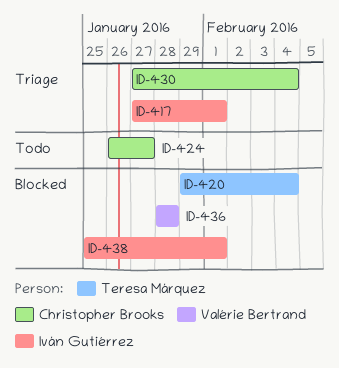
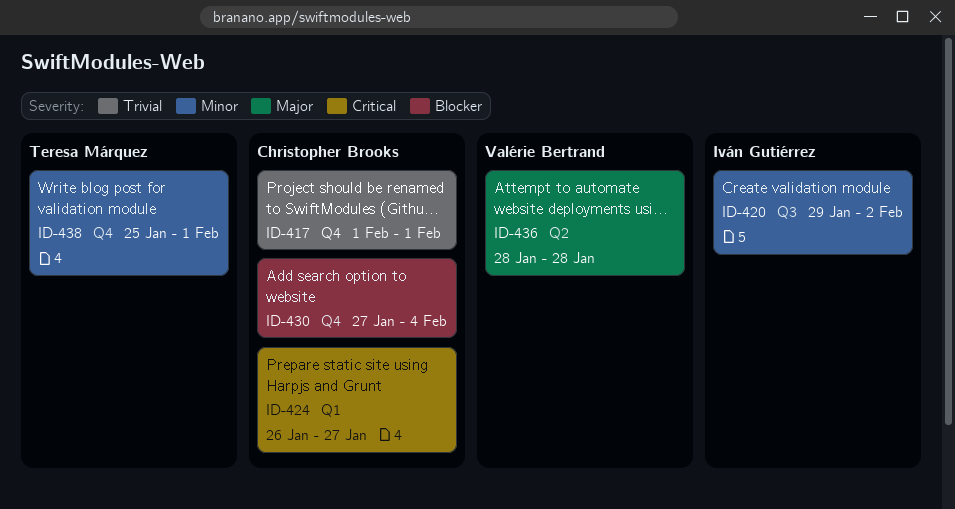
ID-417, owner: Iván Gutiérrez -> Christopher Brooks
ID-417, start: Jan 27 -> Feb 1
ID-420, owner: Teresa Márquez -> Iván Gutiérrez
ID-420, due: Feb 4 -> Feb 2
ID-438, owner: Iván Gutiérrez -> Teresa Márquez

